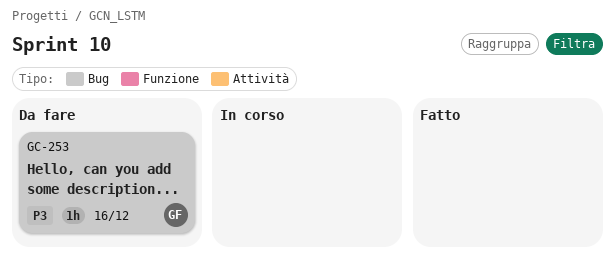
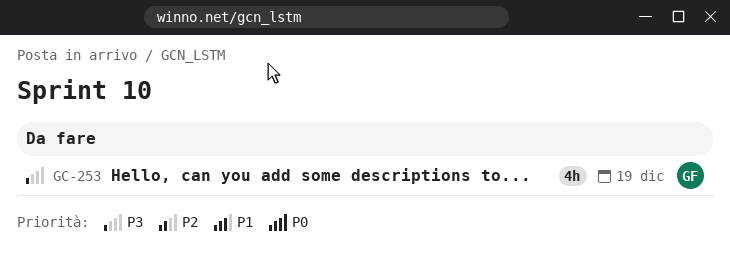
GC-253, estimate: 1h -> 4h
GC-253, due: Dec 16 -> Dec 19

